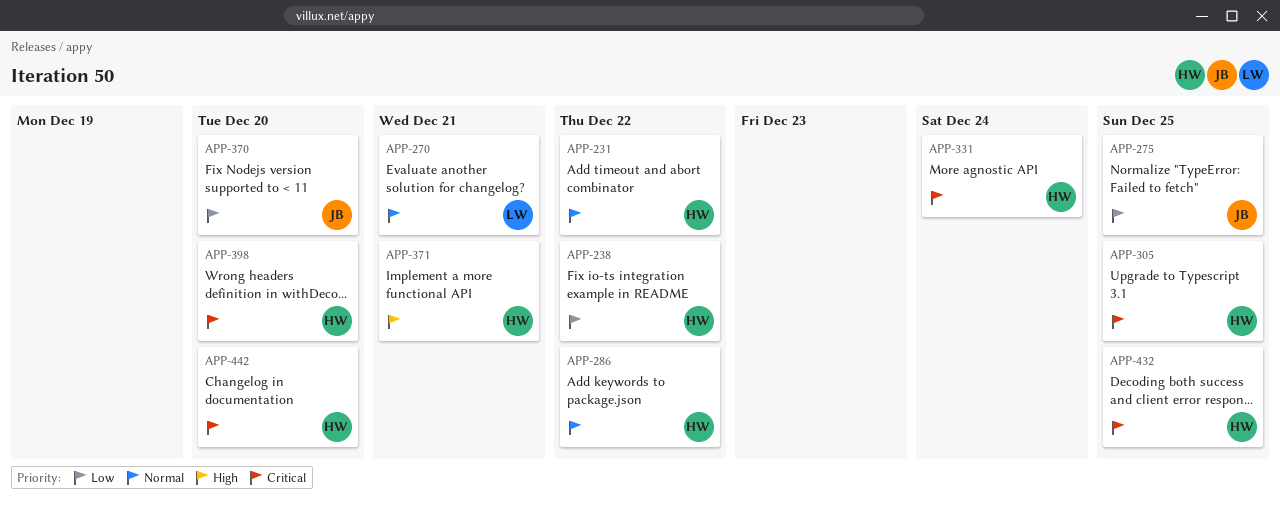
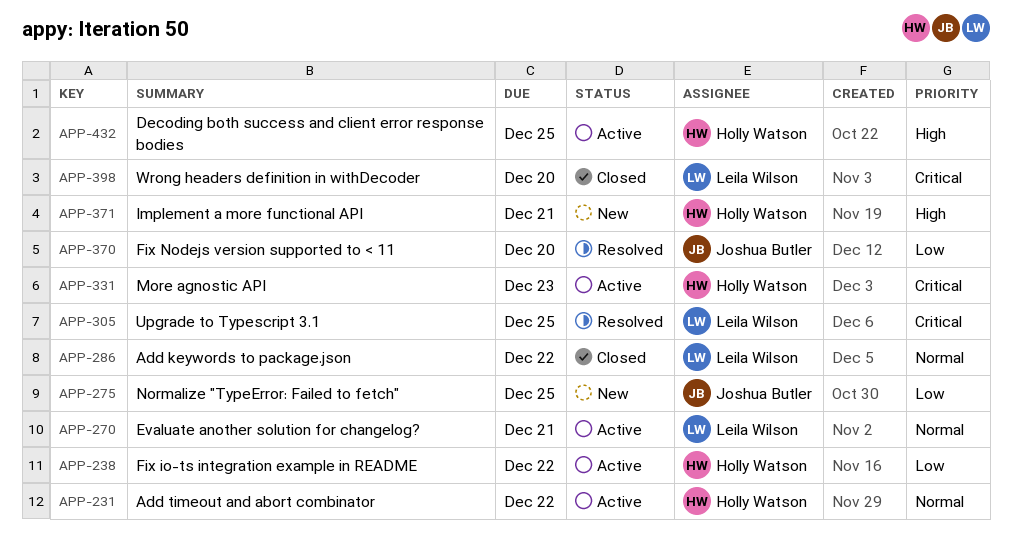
APP-286, owner: Holly Watson -> Leila Wilson
APP-305, owner: Holly Watson -> Leila Wilson
APP-331, due: Dec 24 -> Dec 23
APP-398, owner: Holly Watson -> Leila Wilson
APP-432, priority: Critical -> High
APP-442: present -> none

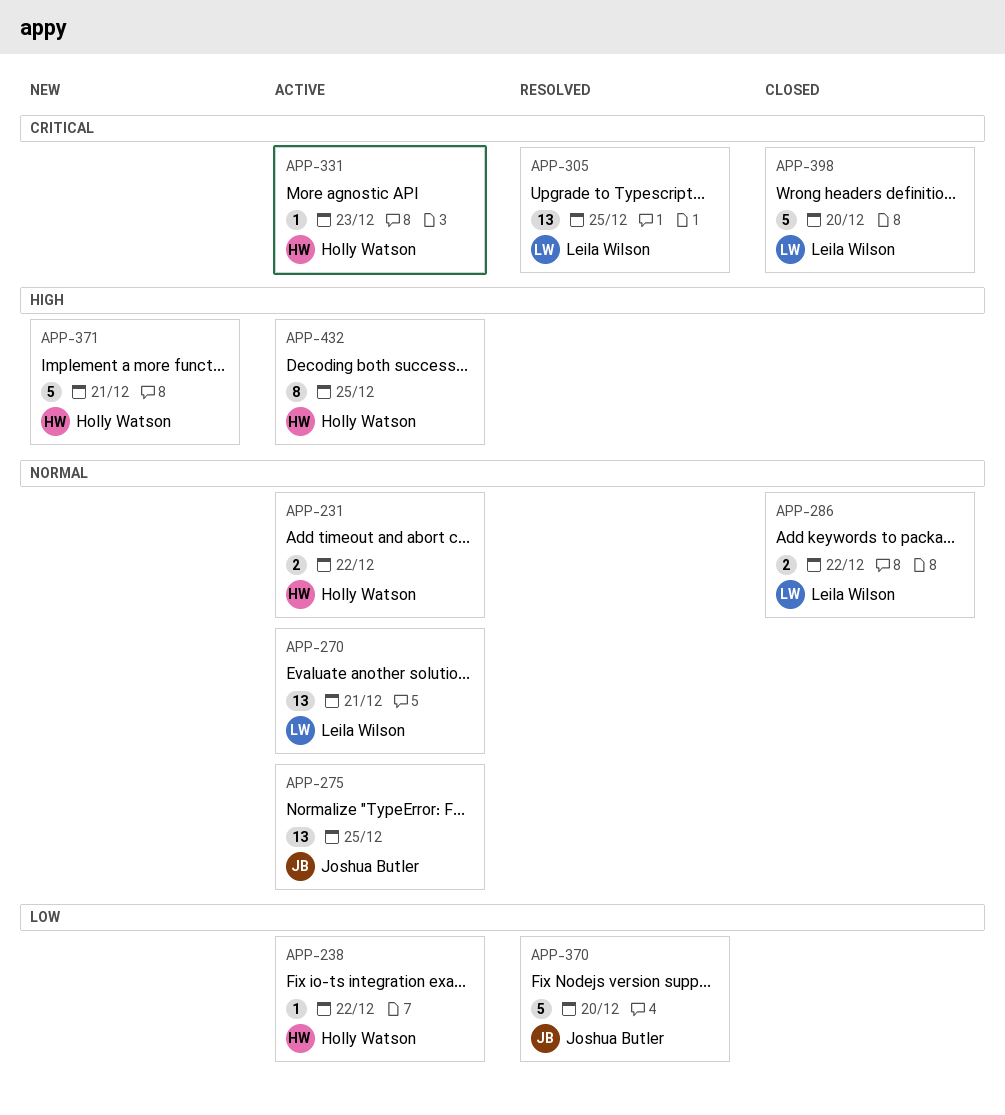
APP-275, status: New -> Active
APP-275, priority: Low -> Normal

